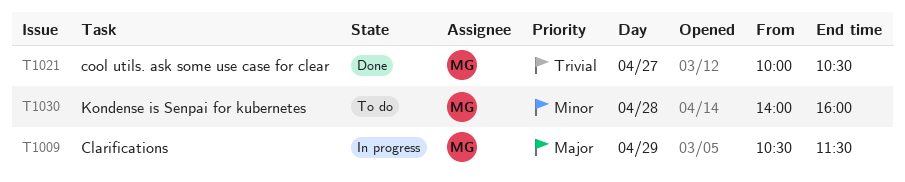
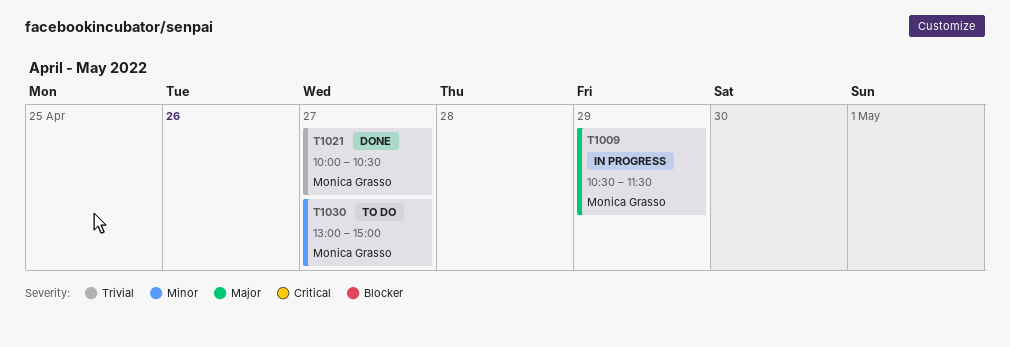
T1030, day: Apr 28 -> Apr 27
T1030, begins: 14:00 -> 13:00
T1030, ends: 16:00 -> 15:00

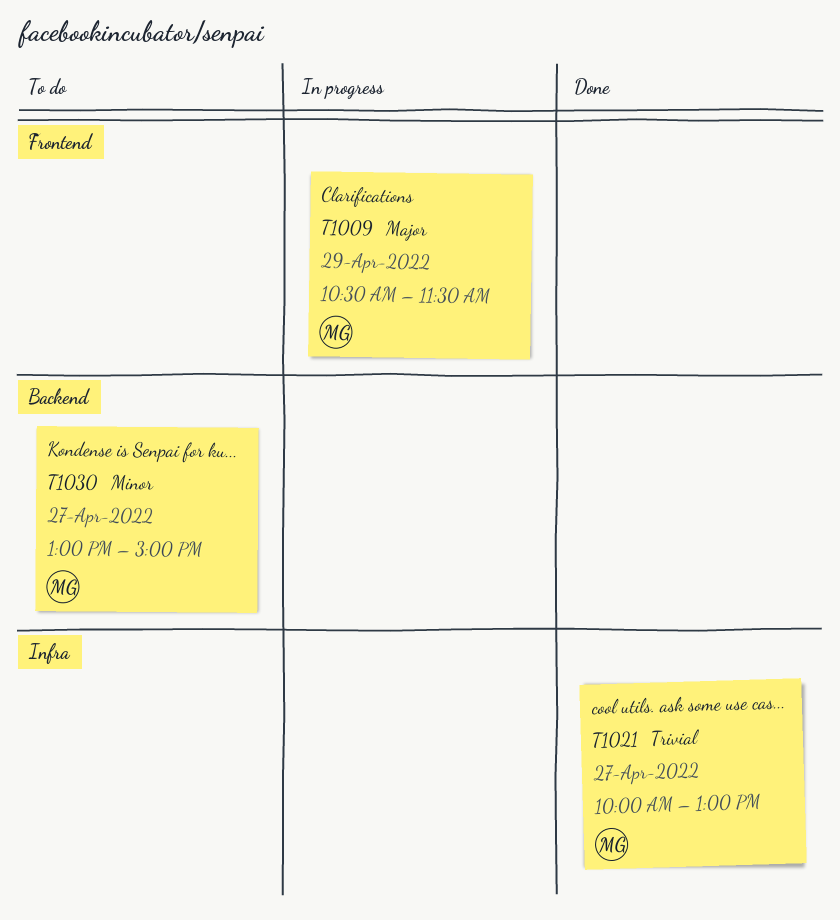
T1021, ends: 10:30 -> 13:00

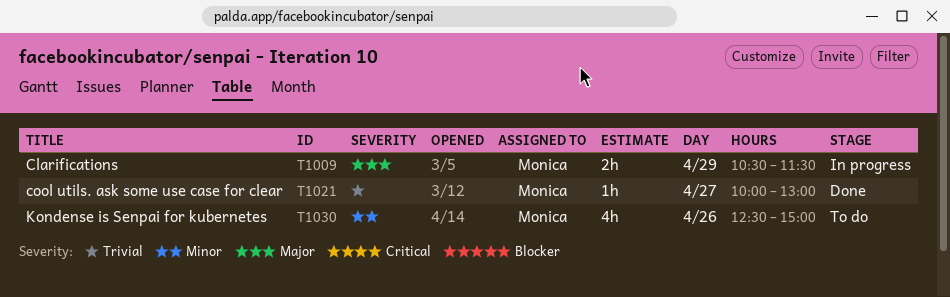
T1030, day: Apr 27 -> Apr 26
T1030, begins: 13:00 -> 12:30

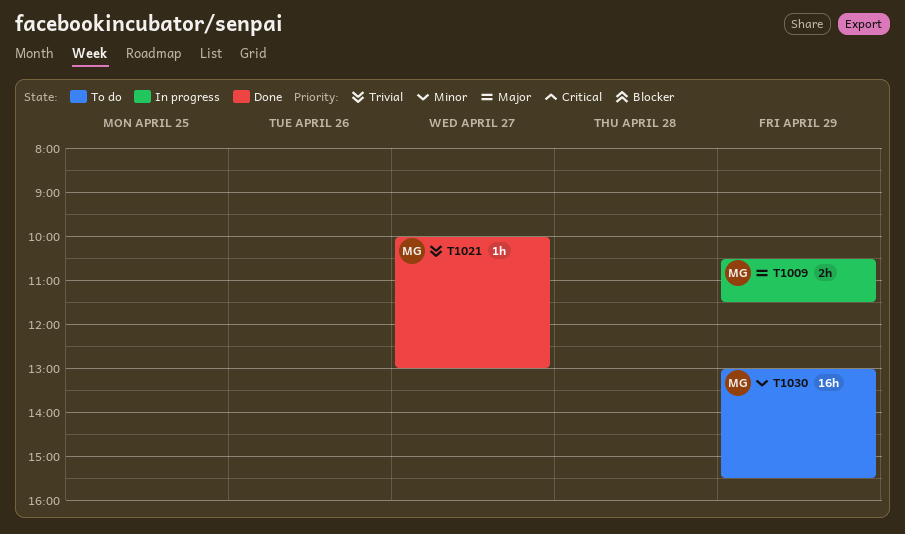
T1030, estimate: 4h -> 16h
T1030, day: Apr 26 -> Apr 29
T1030, begins: 12:30 -> 13:00
T1030, ends: 15:00 -> 15:30

